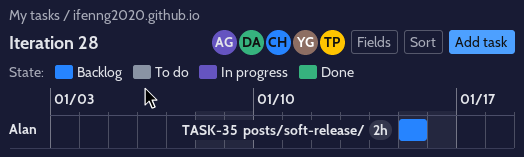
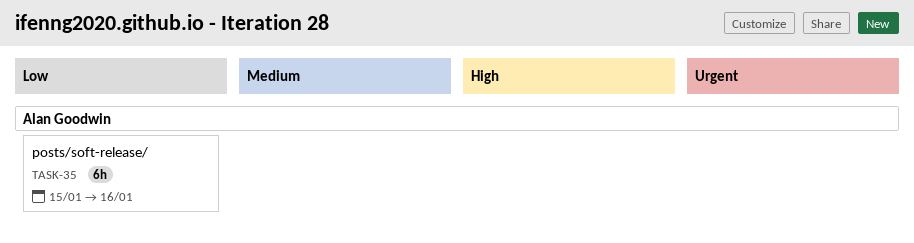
TASK-35, estimate: 2h -> 6h
TASK-35, due: Jan 15 -> Jan 16

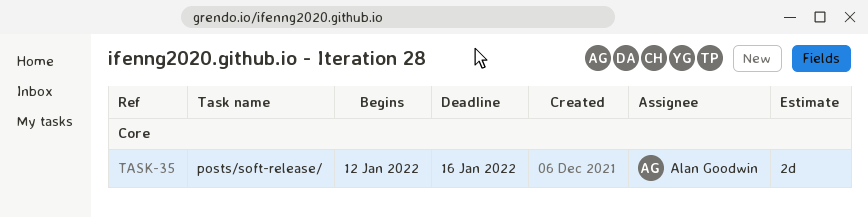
TASK-35, estimate: 6h -> 2d
TASK-35, start: Jan 15 -> Jan 12

